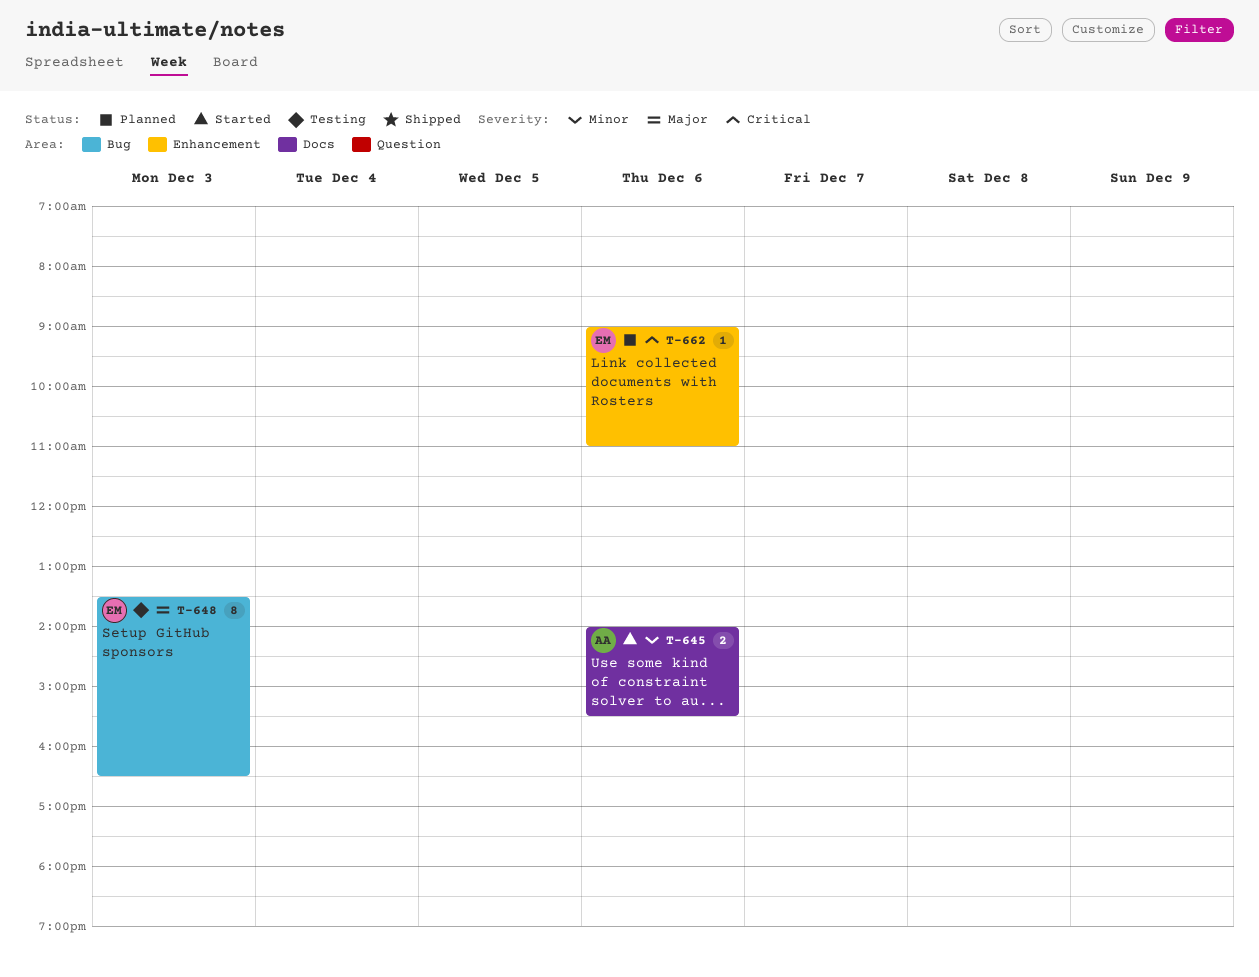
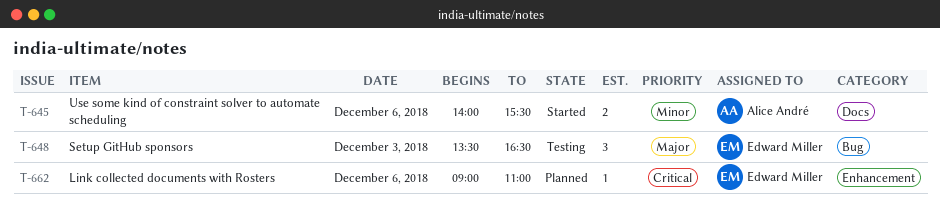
T-648, estimate: 8 -> 3

